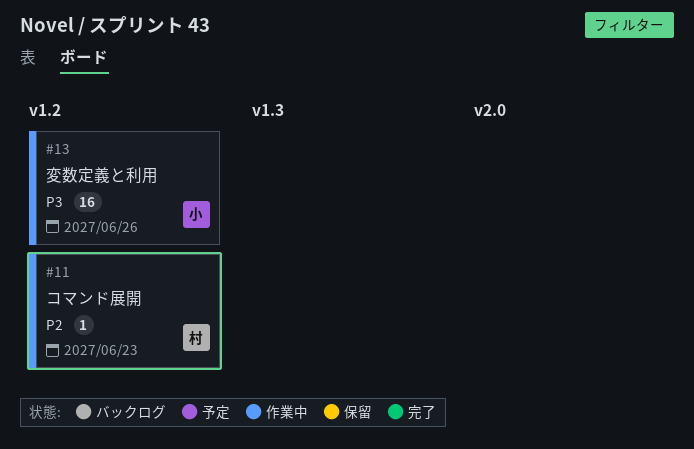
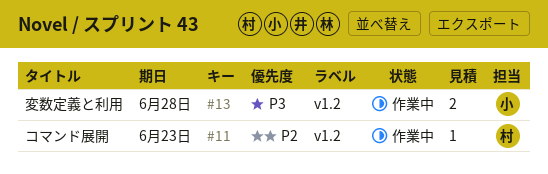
#13, estimate: 16 -> 2
#13, due: Jun 26 -> Jun 28

